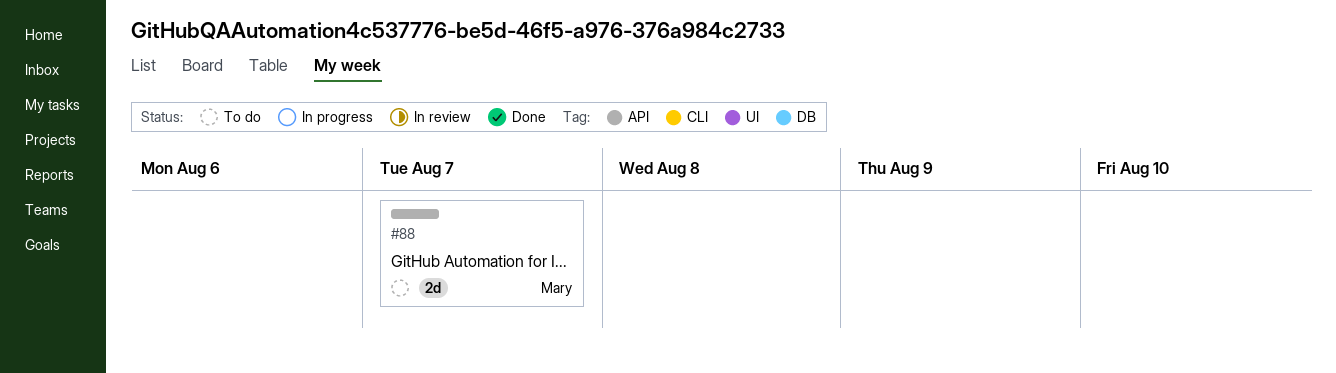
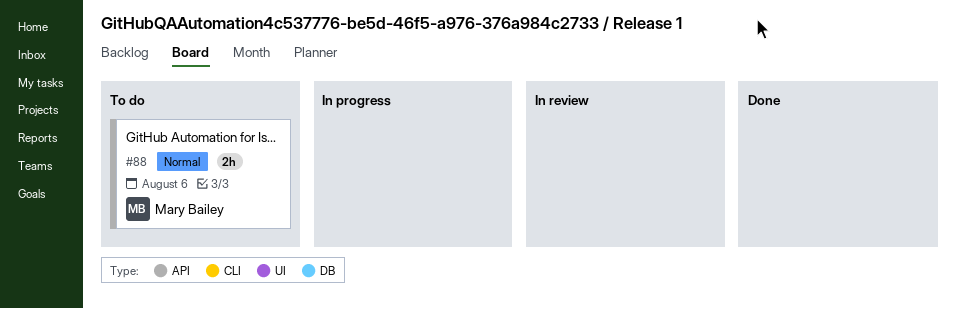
#88, estimate: 2d -> 2h
#88, due: Aug 7 -> Aug 6

